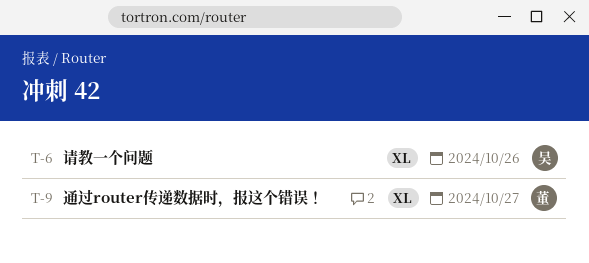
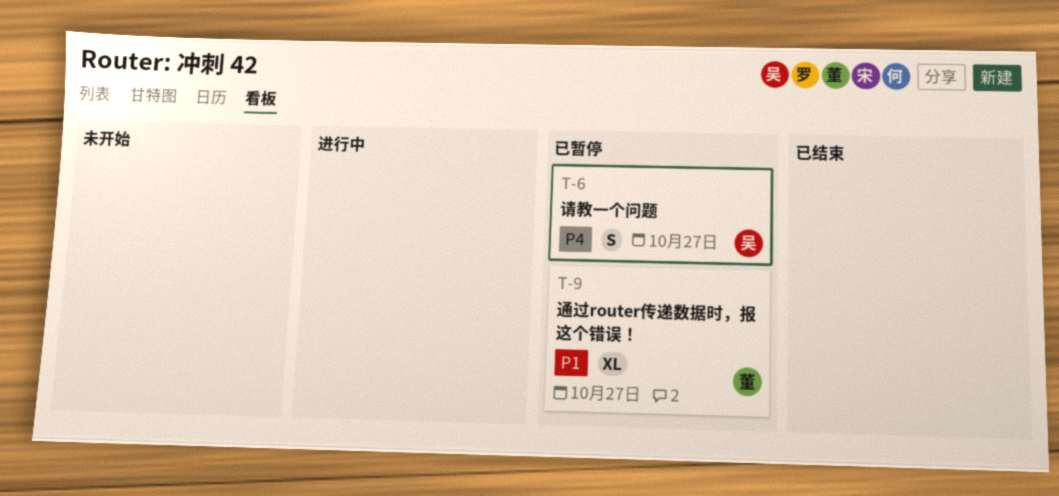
T-6, estimate: XL -> S
T-6, due: Oct 26 -> Oct 27

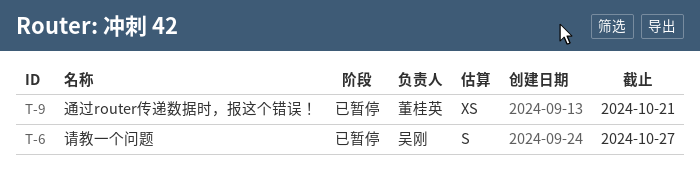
T-9, estimate: XL -> XS
T-9, due: Oct 27 -> Oct 21

